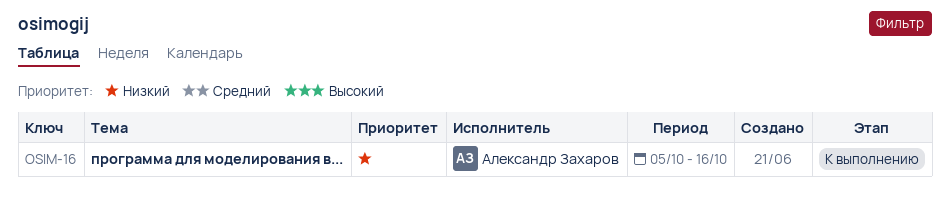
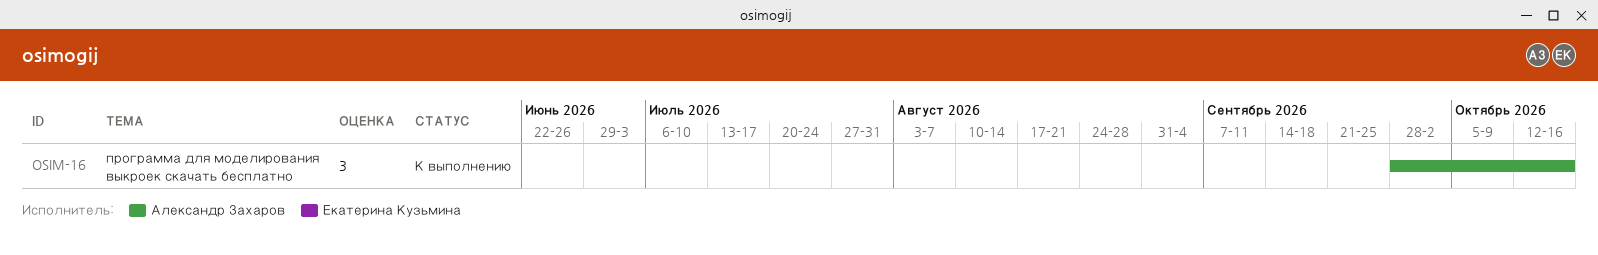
OSIM-16, start: Oct 5 -> Sep 28

